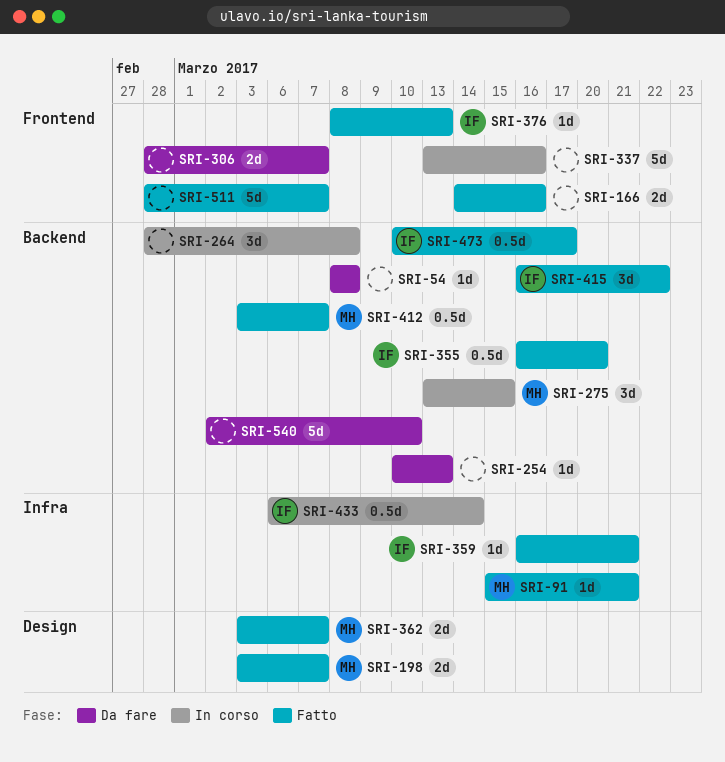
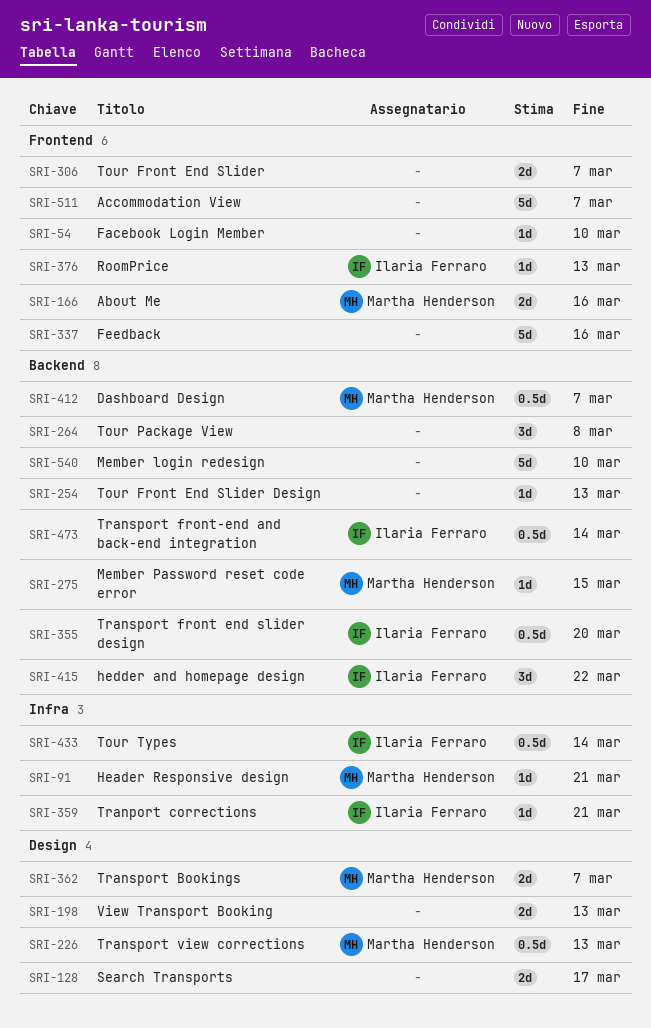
SRI-54, label: Backend -> Frontend
SRI-54, due: Mar 8 -> Mar 10
SRI-128: none -> present
SRI-166, owner: none -> Martha Henderson
SRI-198, owner: Martha Henderson -> none
SRI-198, due: Mar 7 -> Mar 13
SRI-226: none -> present
SRI-275, estimate: 3d -> 1d
SRI-473, due: Mar 17 -> Mar 14

